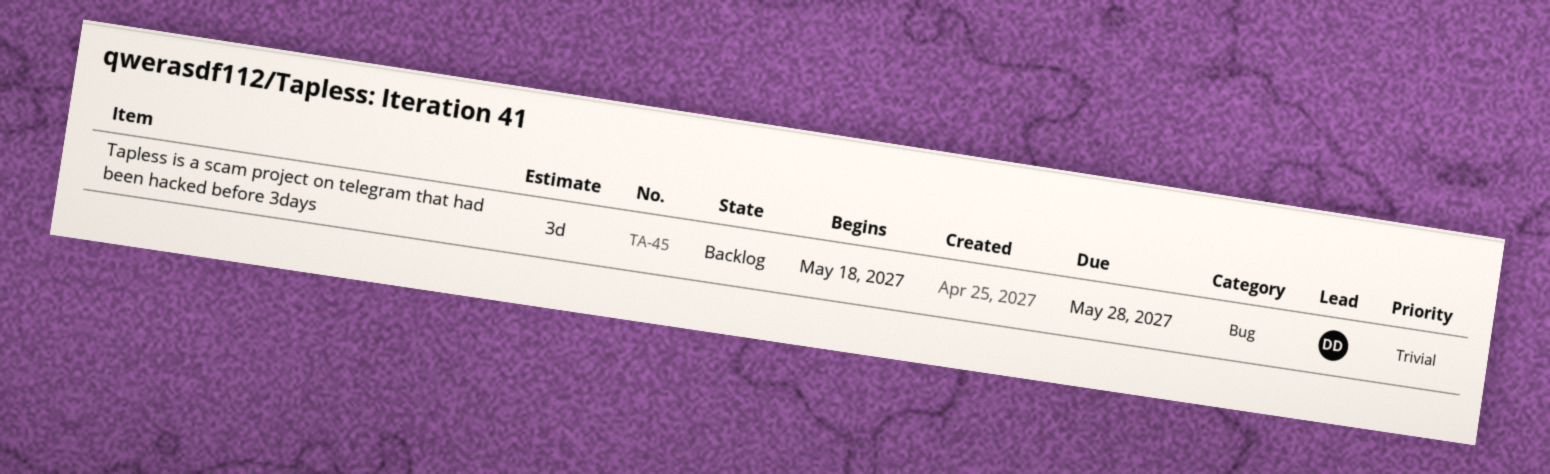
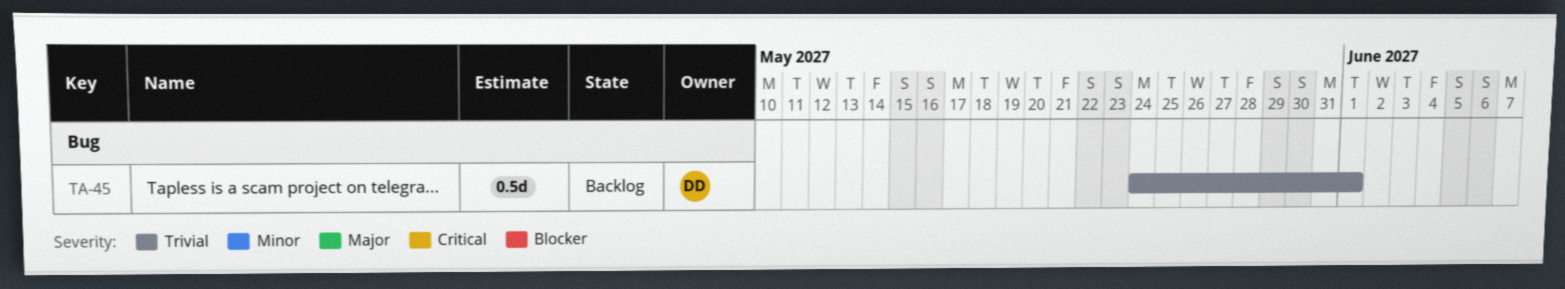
TA-45, estimate: 3d -> 0.5d
TA-45, start: May 18 -> May 24
TA-45, due: May 28 -> Jun 1

